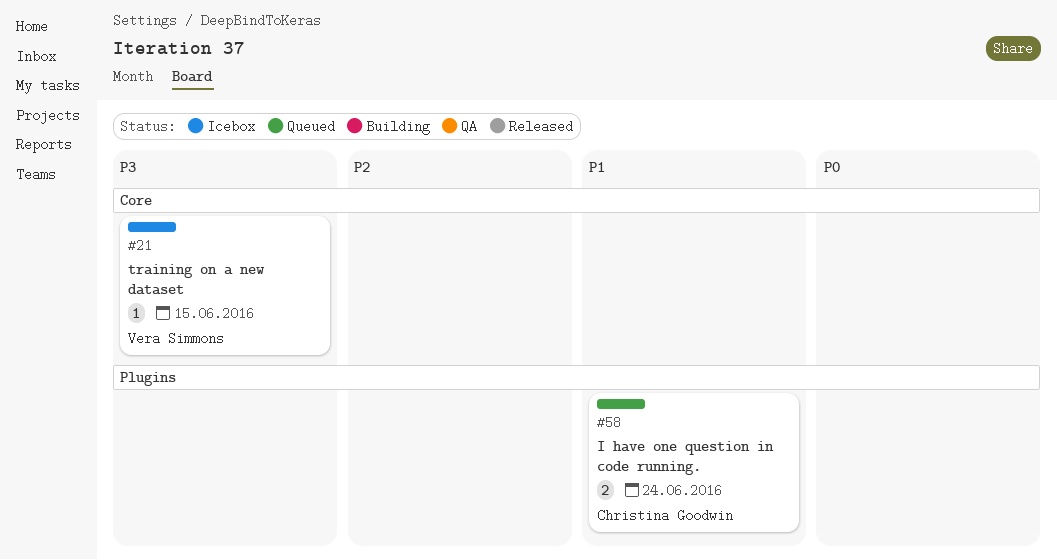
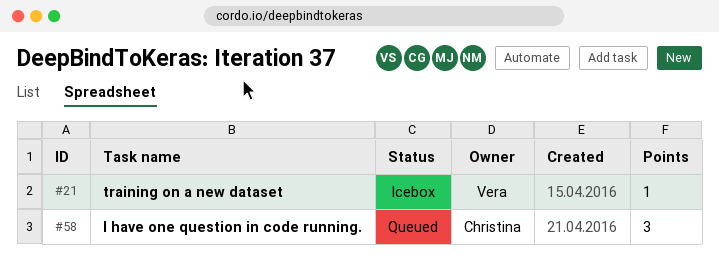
#58, estimate: 2 -> 3

